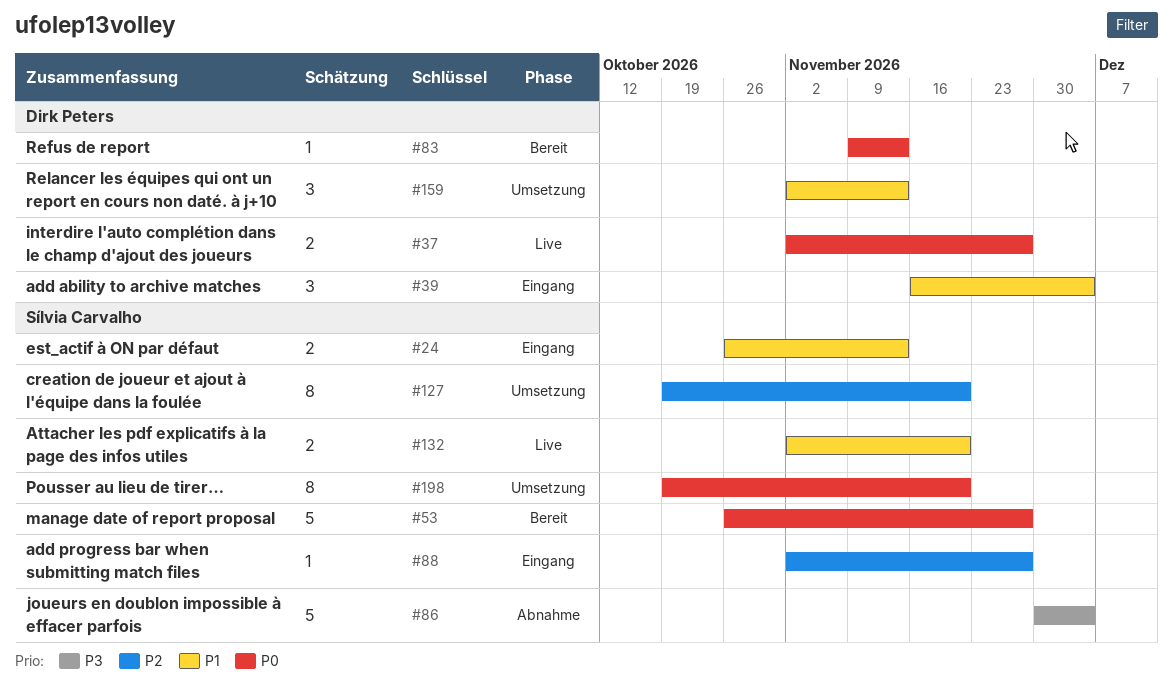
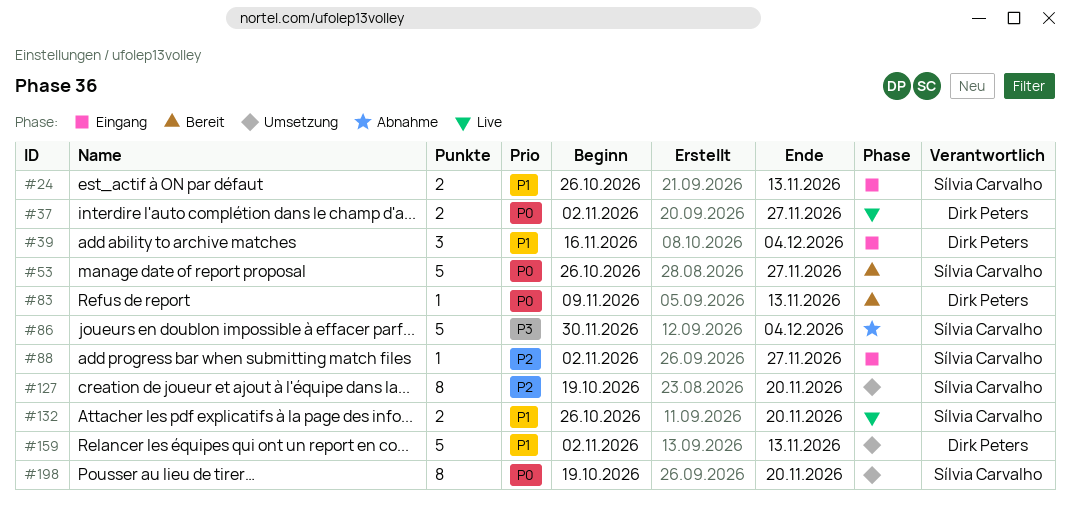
#132, start: Nov 2 -> Oct 26
#159, estimate: 3 -> 5

